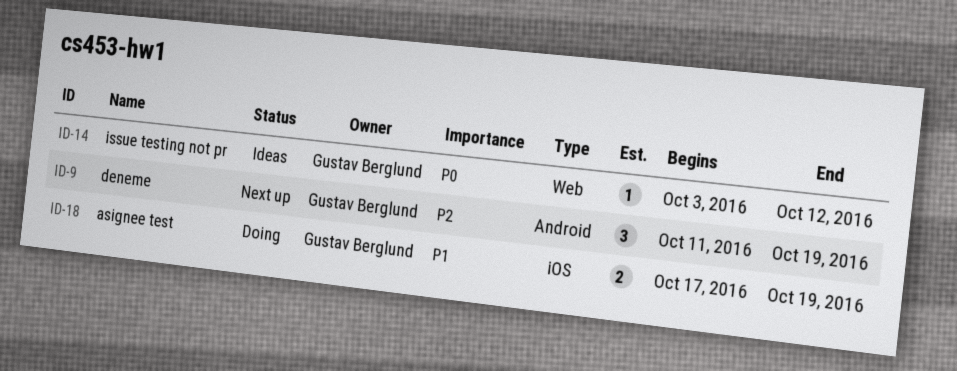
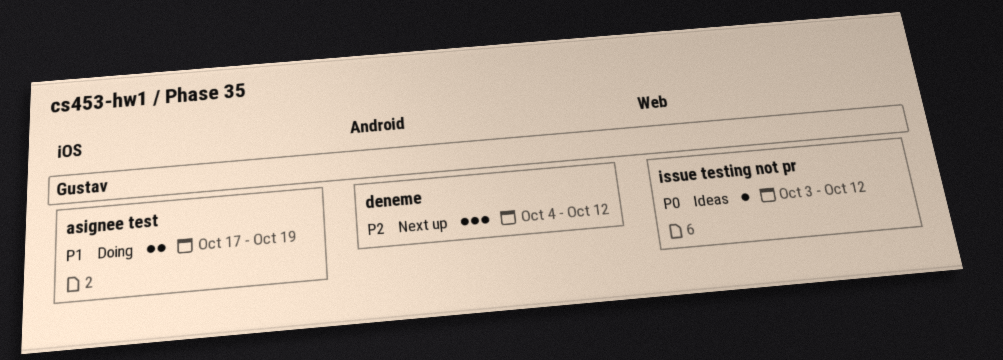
deneme, start: Oct 11 -> Oct 4
deneme, due: Oct 19 -> Oct 12

